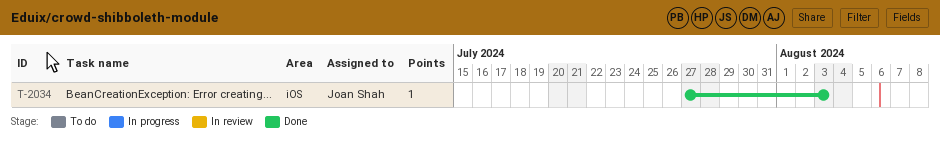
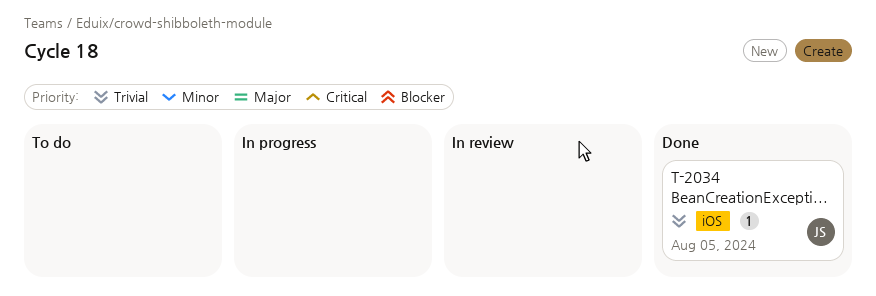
T-2034, due: Aug 3 -> Aug 5

